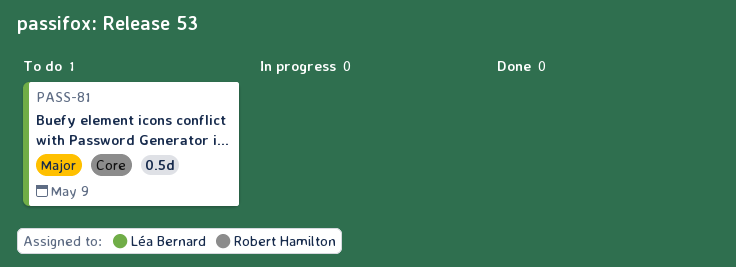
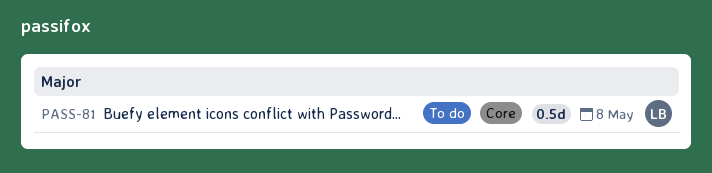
PASS-81, due: May 9 -> May 8

